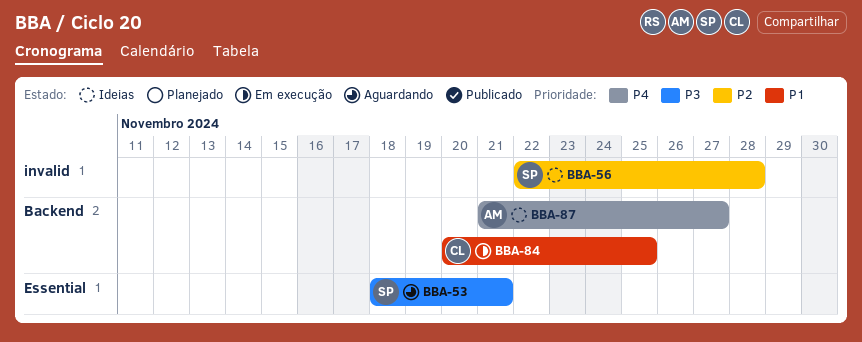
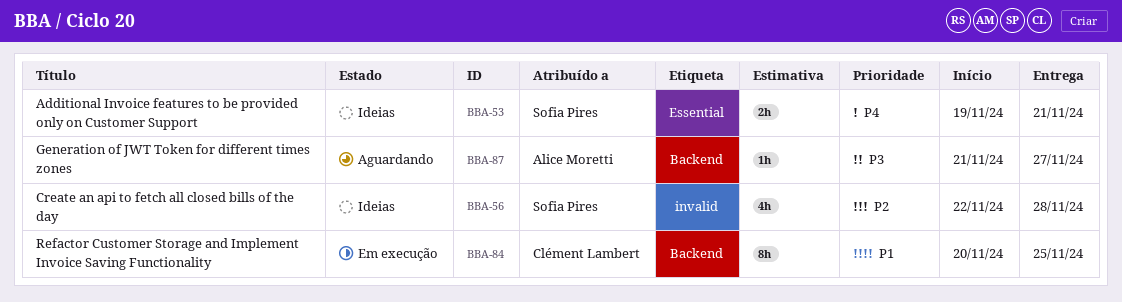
BBA-53, status: Aguardando -> Ideias
BBA-53, priority: P3 -> P4
BBA-53, start: Nov 18 -> Nov 19
BBA-87, status: Ideias -> Aguardando
BBA-87, priority: P4 -> P3

